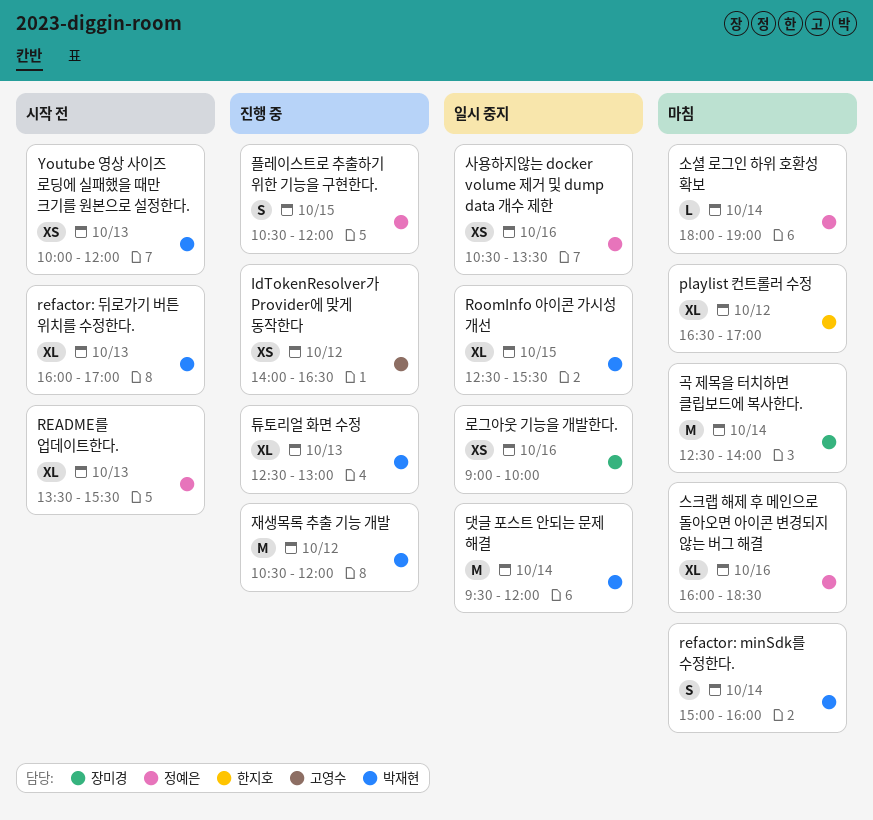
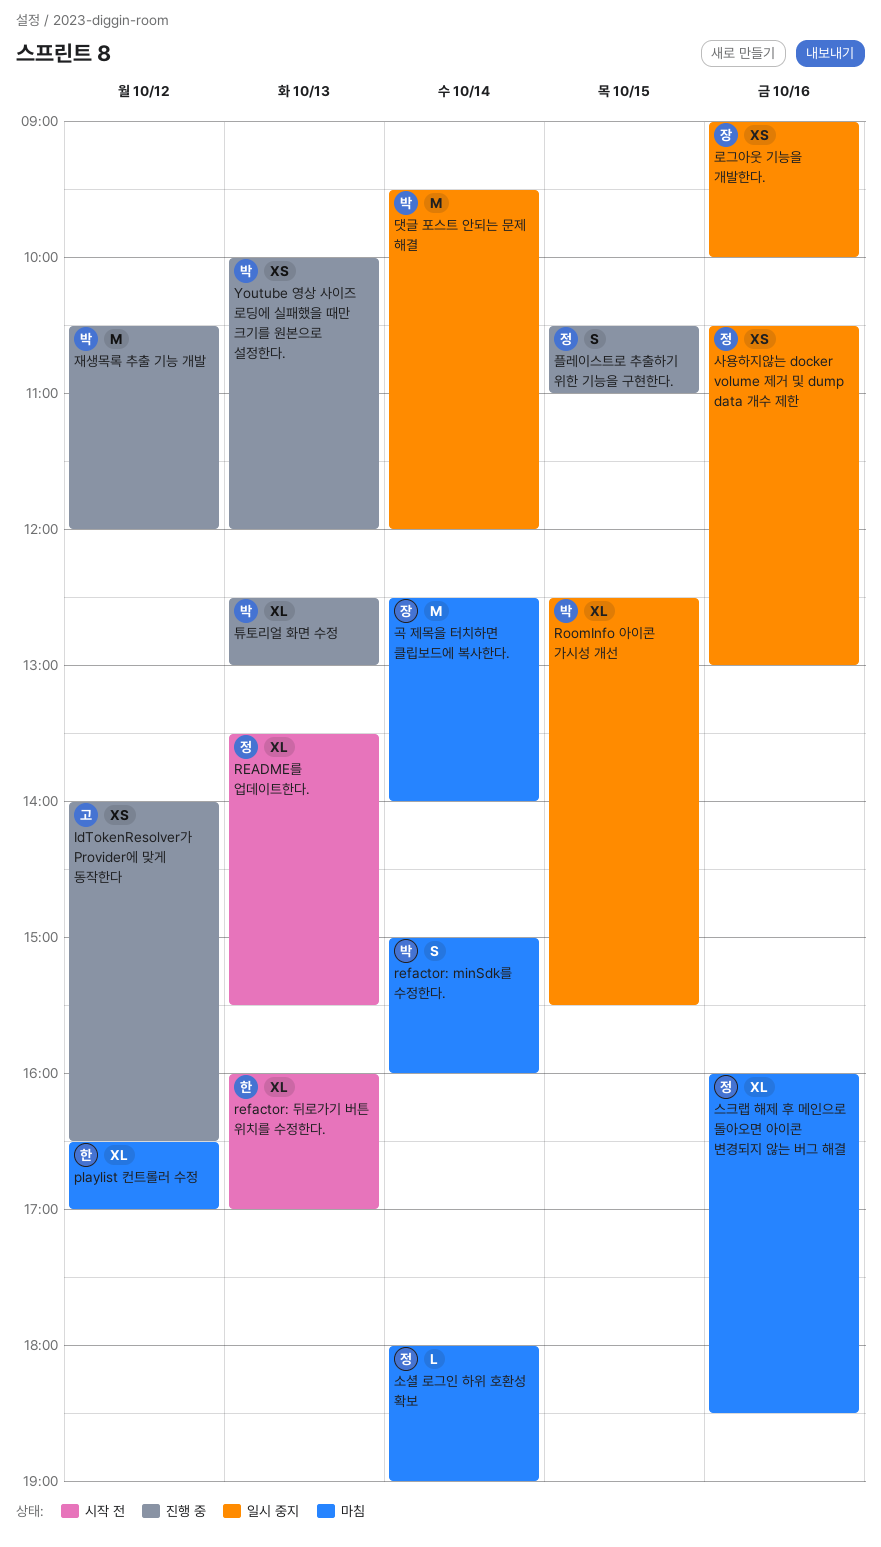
refactor: 뒤로가기 버튼 위치를 수정한다., owner: 박재현 -> 한지호
Youtube 영상 사이즈 로딩에 실패했을 때만 크기를 원본으로 설정한다., status: 시작 전 -> 진행 중
사용하지않는 docker volume 제거 및 dump data 개수 제한, ends: 13:30 -> 13:00
플레이스트로 추출하기 위한 기능을 구현한다., ends: 12:00 -> 11:00

